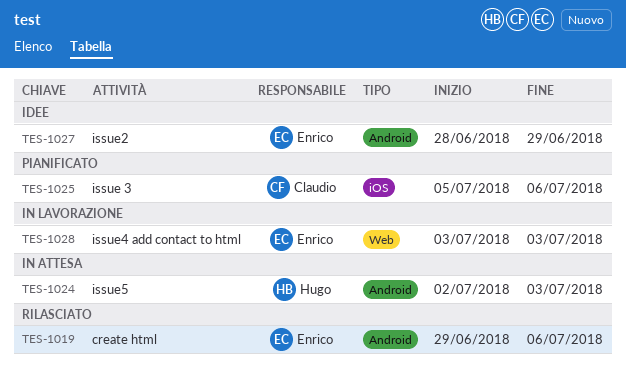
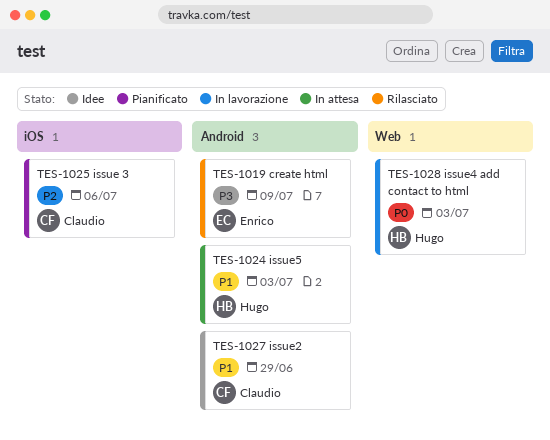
TES-1019, due: Jul 6 -> Jul 9
TES-1027, owner: Enrico -> Claudio
TES-1028, owner: Enrico -> Hugo

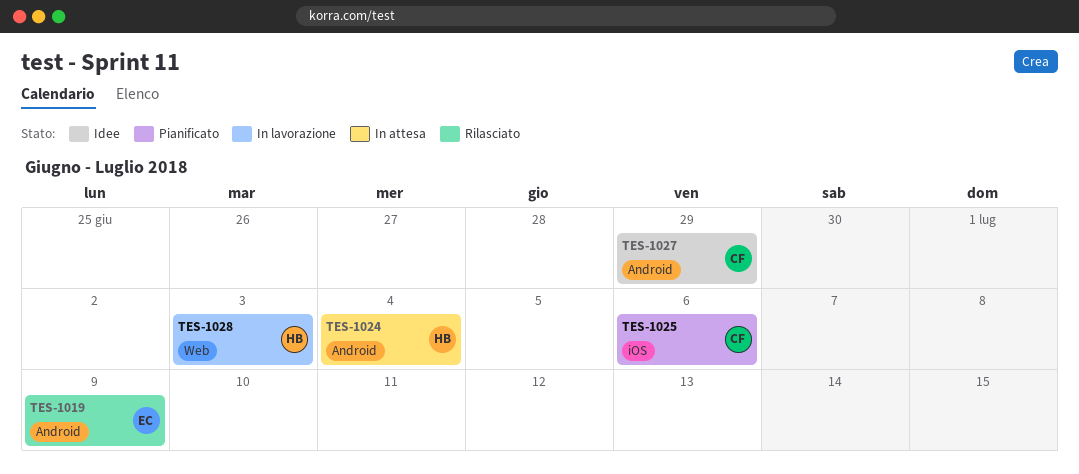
TES-1024, due: Jul 3 -> Jul 4

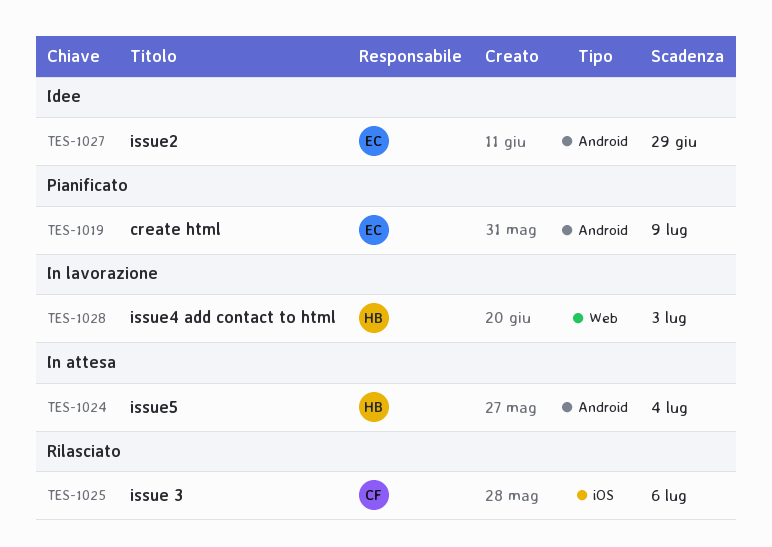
TES-1019, status: Rilasciato -> Pianificato
TES-1025, status: Pianificato -> Rilasciato
TES-1027, owner: CF -> EC

